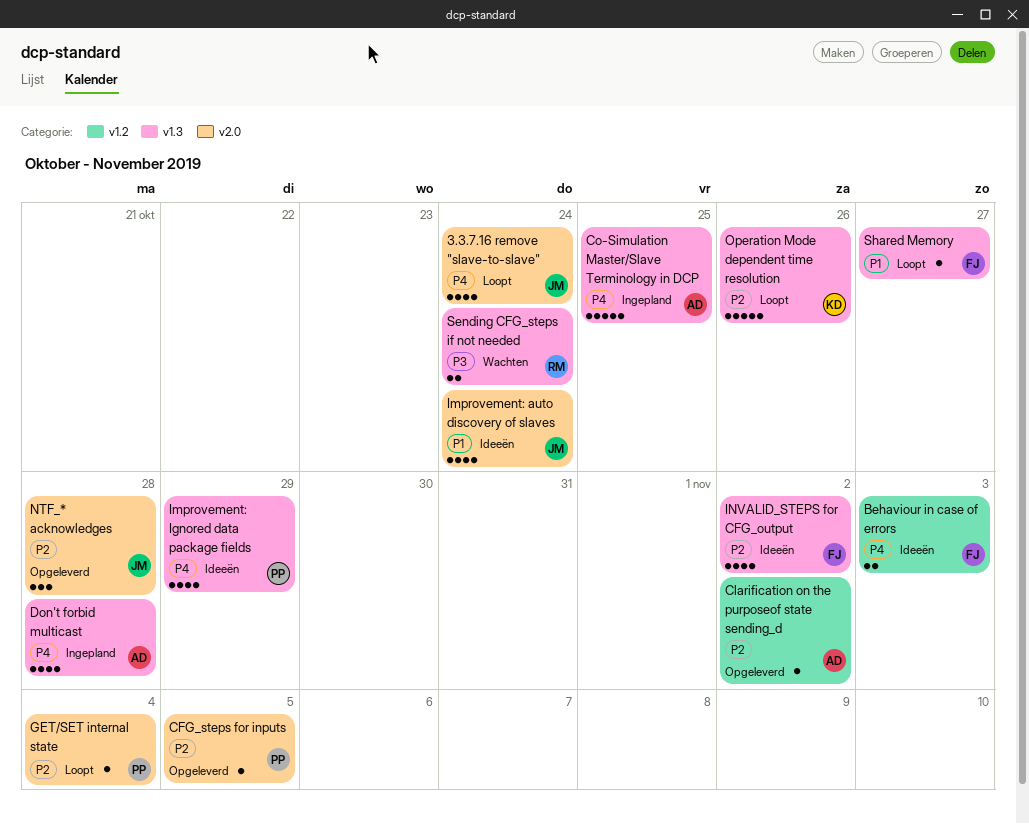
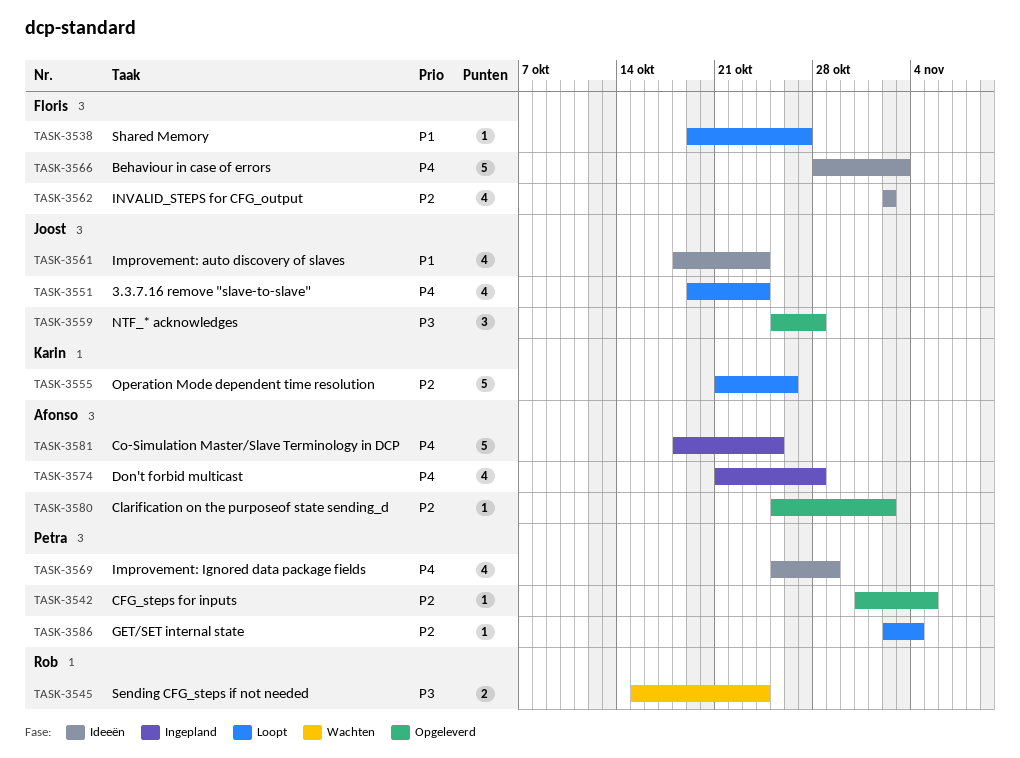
Behaviour in case of errors, estimate: 2 -> 5
NTF_* acknowledges, priority: P2 -> P3

